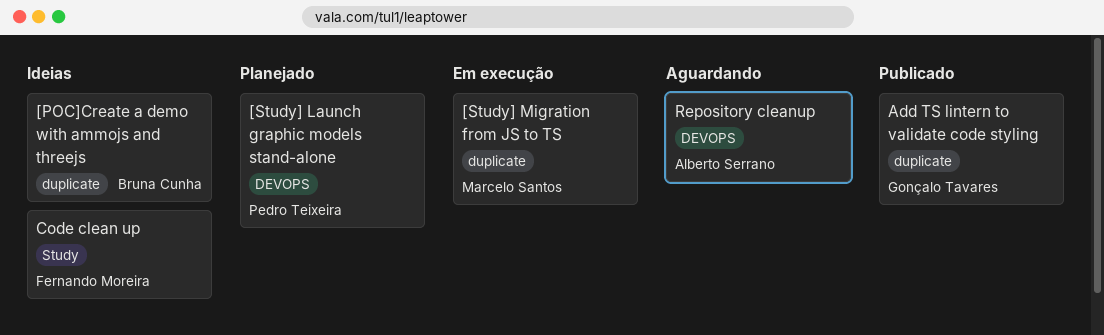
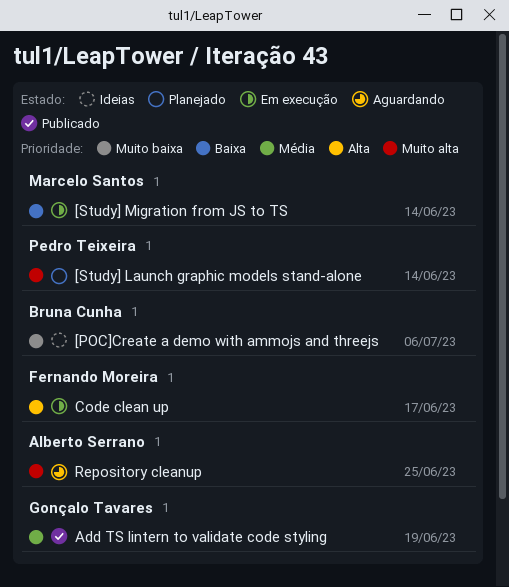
Code clean up, status: Ideias -> Em execução

